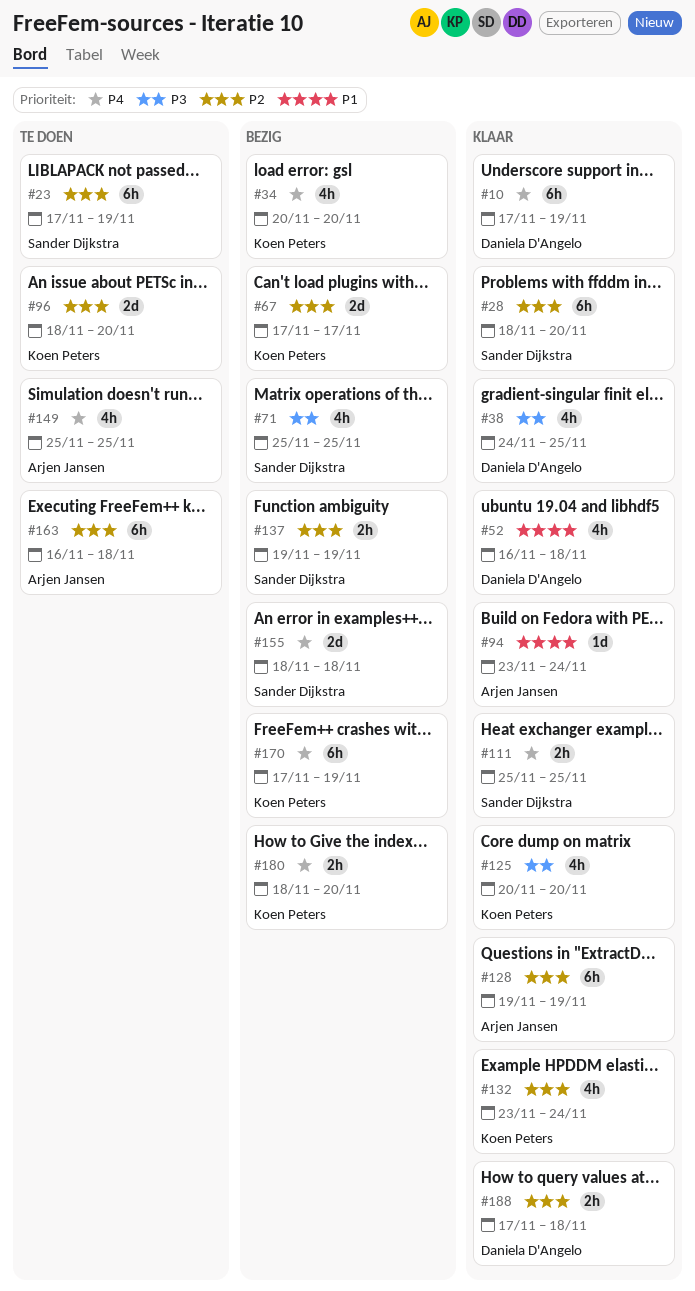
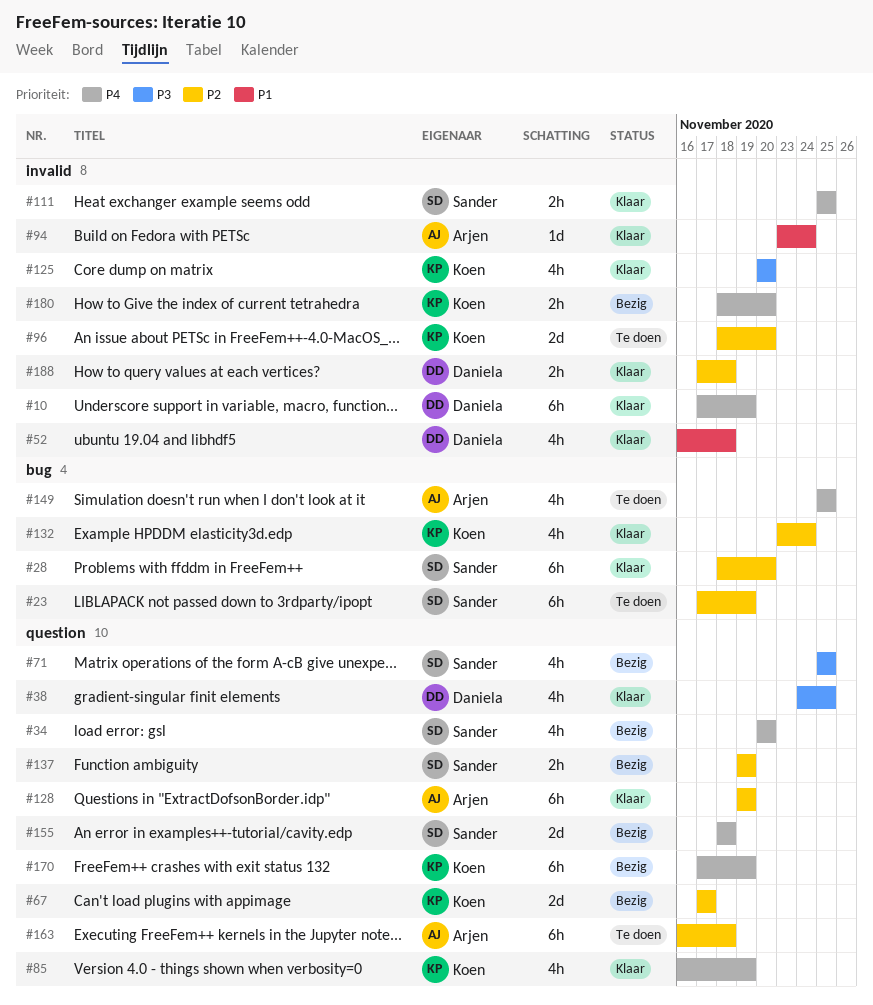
#34, owner: Koen Peters -> Sander Dijkstra
#85: none -> present

